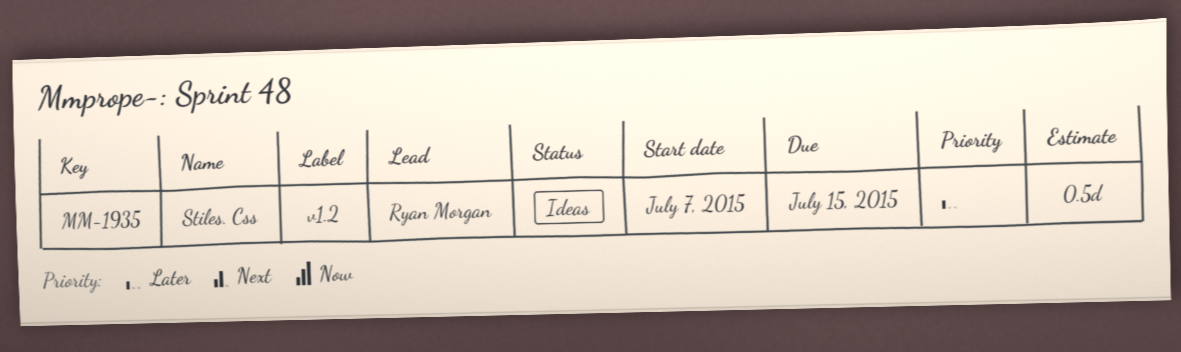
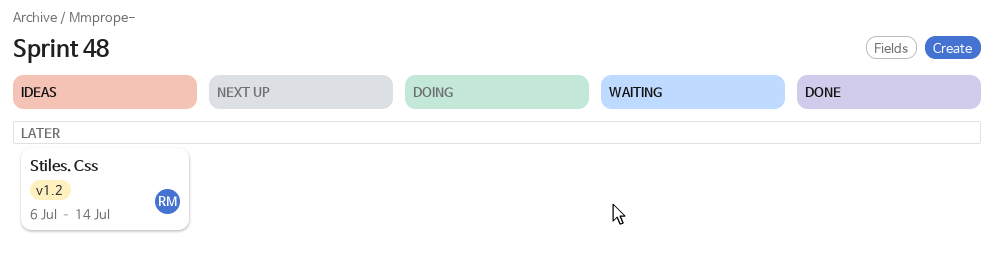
Stiles. Css, start: Jul 7 -> Jul 6
Stiles. Css, due: Jul 15 -> Jul 14

